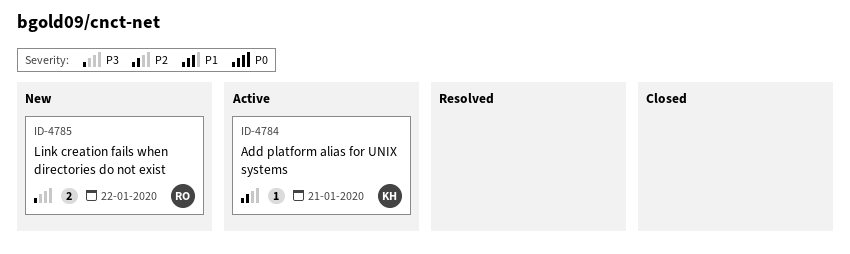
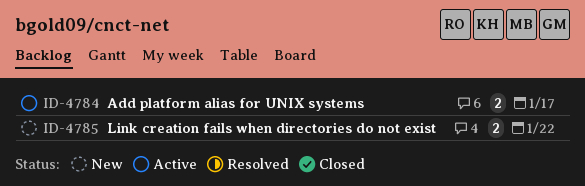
ID-4784, estimate: 1 -> 2
ID-4784, due: Jan 21 -> Jan 17

